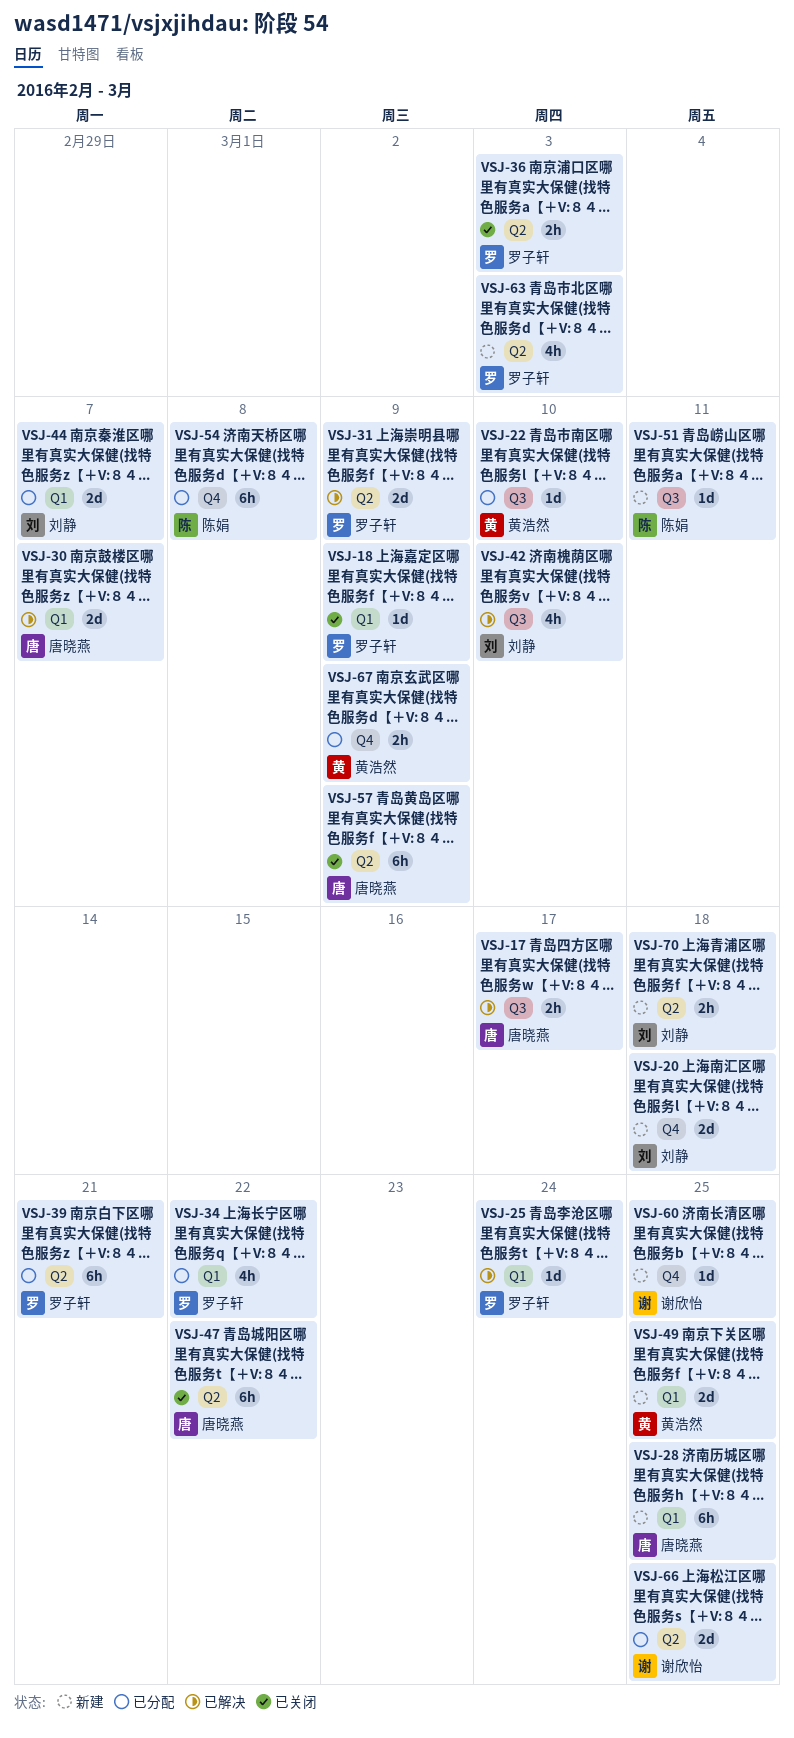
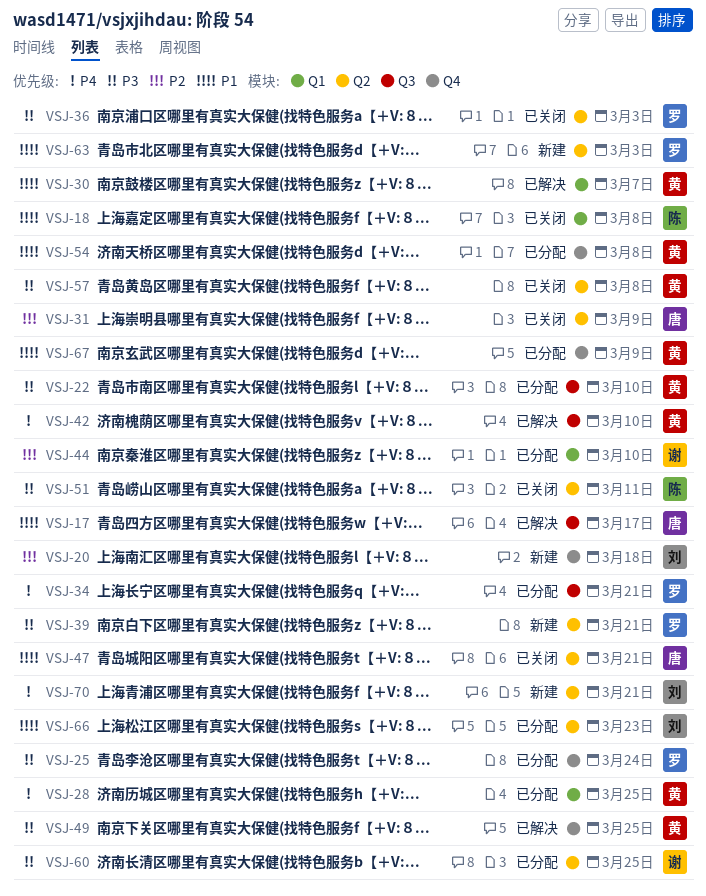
VSJ-18, owner: 罗子轩 -> 陈娟
VSJ-18, due: Mar 9 -> Mar 8
VSJ-25, status: 已解决 -> 已分配
VSJ-25, label: Q1 -> Q4
VSJ-28, status: 新建 -> 已分配
VSJ-28, owner: 唐晓燕 -> 黄浩然
VSJ-30, owner: 唐晓燕 -> 黄浩然
VSJ-31, status: 已解决 -> 已关闭
VSJ-31, owner: 罗子轩 -> 唐晓燕
VSJ-34, label: Q1 -> Q3
VSJ-34, due: Mar 22 -> Mar 21
VSJ-39, status: 已分配 -> 新建
VSJ-42, owner: 刘静 -> 黄浩然
VSJ-44, owner: 刘静 -> 谢欣怡
VSJ-44, due: Mar 7 -> Mar 10
VSJ-47, due: Mar 22 -> Mar 21
VSJ-49, status: 新建 -> 已解决
VSJ-49, label: Q1 -> Q4
VSJ-51, status: 新建 -> 已关闭
VSJ-51, label: Q3 -> Q2
VSJ-54, owner: 陈娟 -> 黄浩然
VSJ-57, owner: 唐晓燕 -> 黄浩然
VSJ-57, due: Mar 9 -> Mar 8
VSJ-60, status: 新建 -> 已分配
VSJ-60, label: Q4 -> Q2
VSJ-66, owner: 谢欣怡 -> 刘静
VSJ-66, due: Mar 25 -> Mar 23
VSJ-70, due: Mar 18 -> Mar 21

